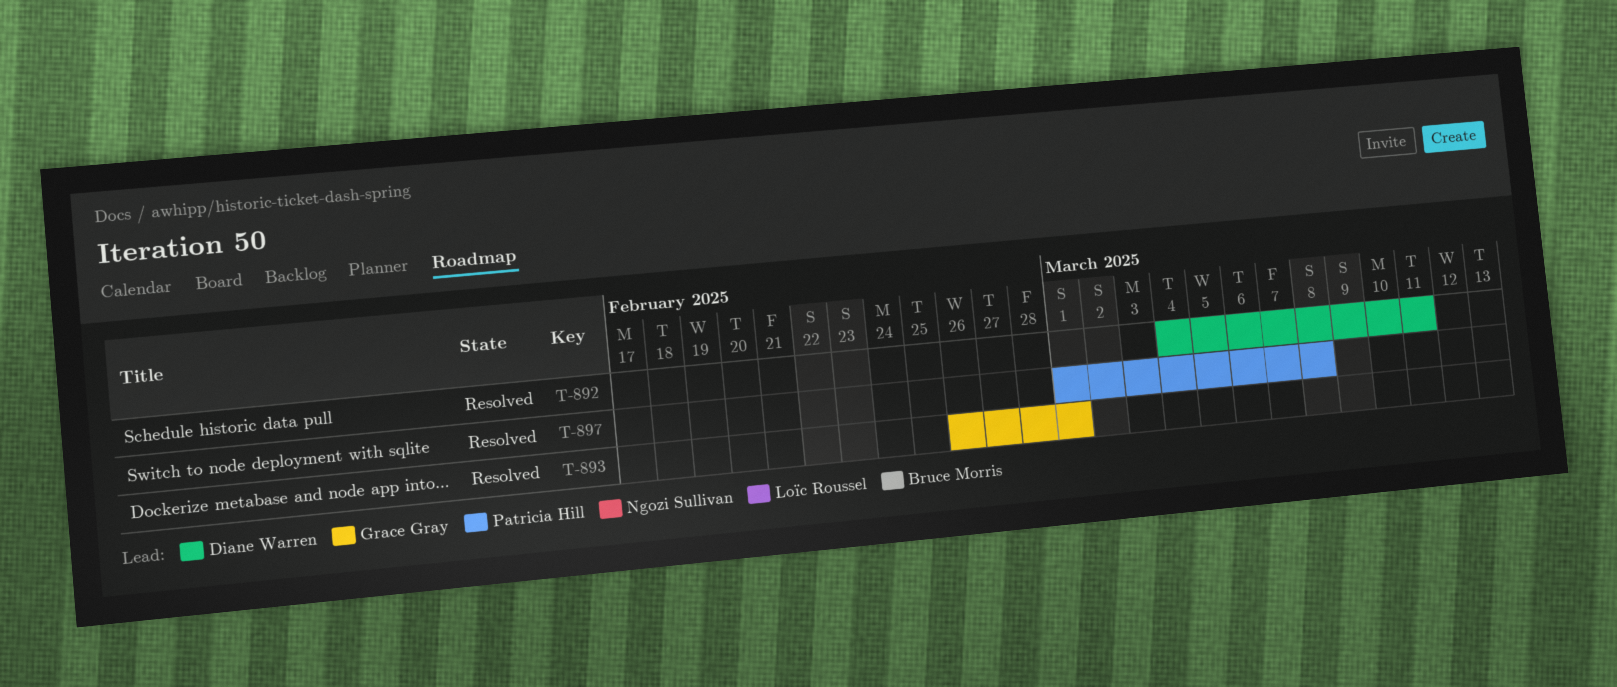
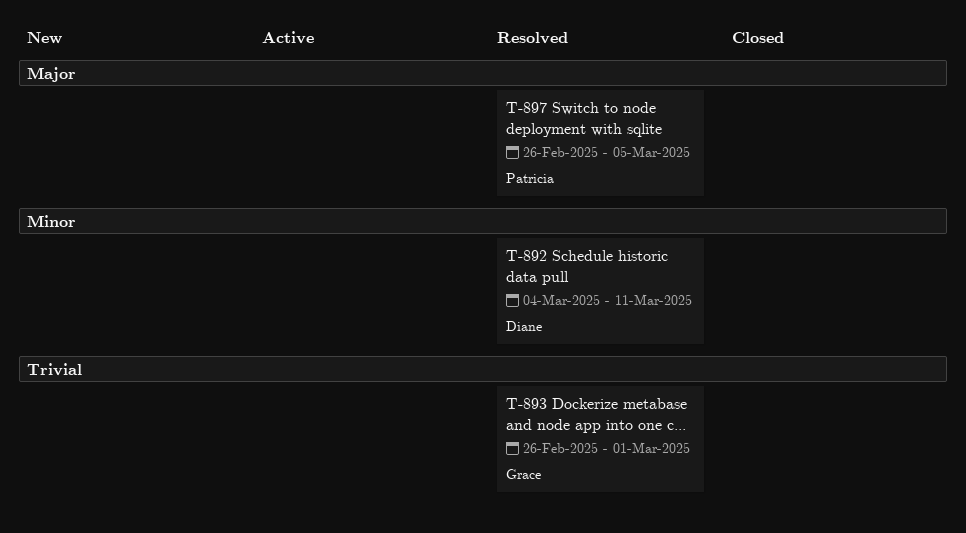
T-897, start: Mar 1 -> Feb 26
T-897, due: Mar 8 -> Mar 5

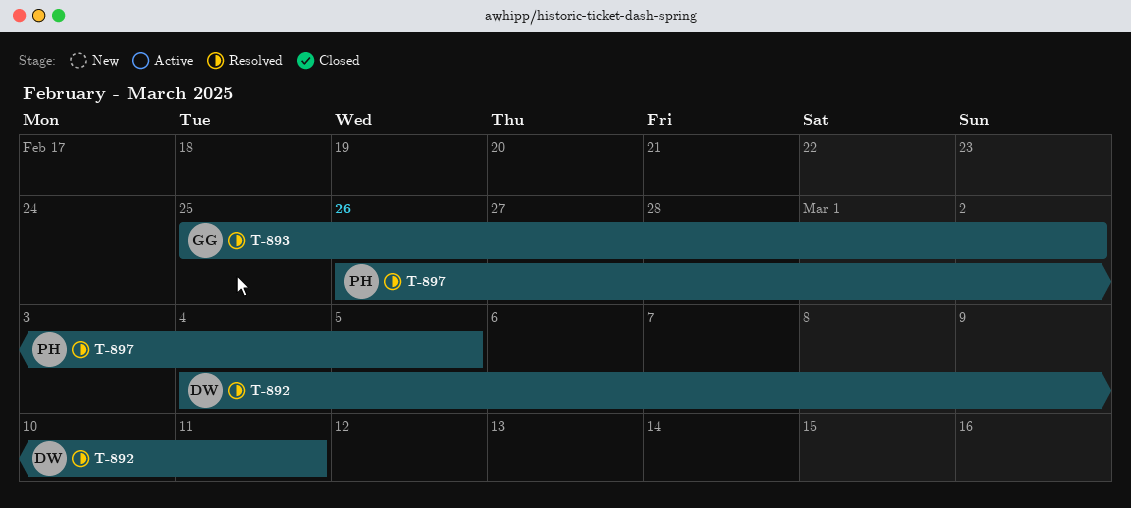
T-893, start: Feb 26 -> Feb 25
T-893, due: Mar 1 -> Mar 2

